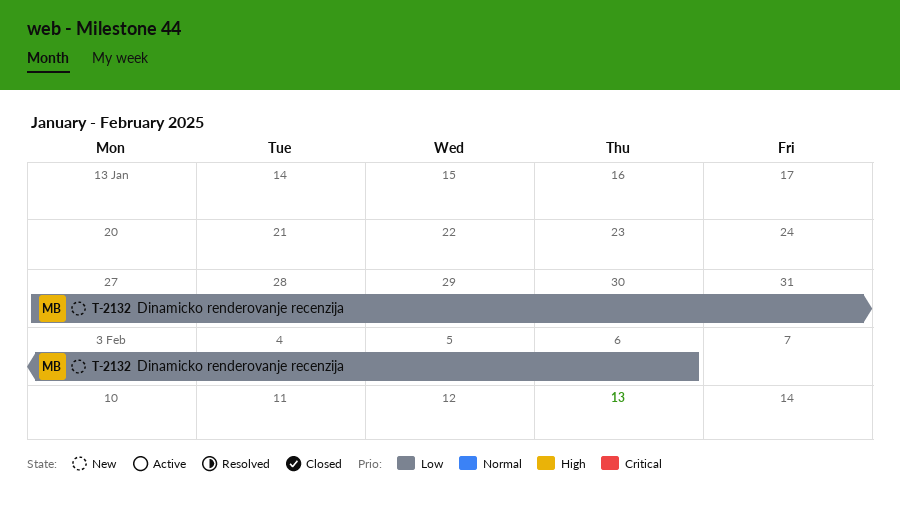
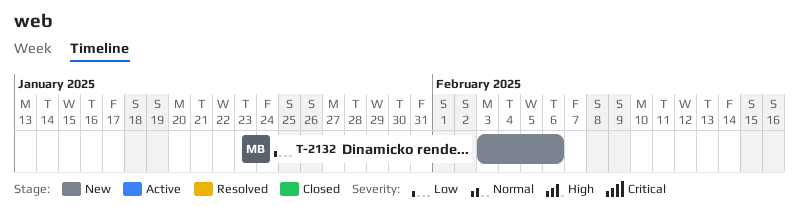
T-2132, start: Jan 27 -> Feb 3

